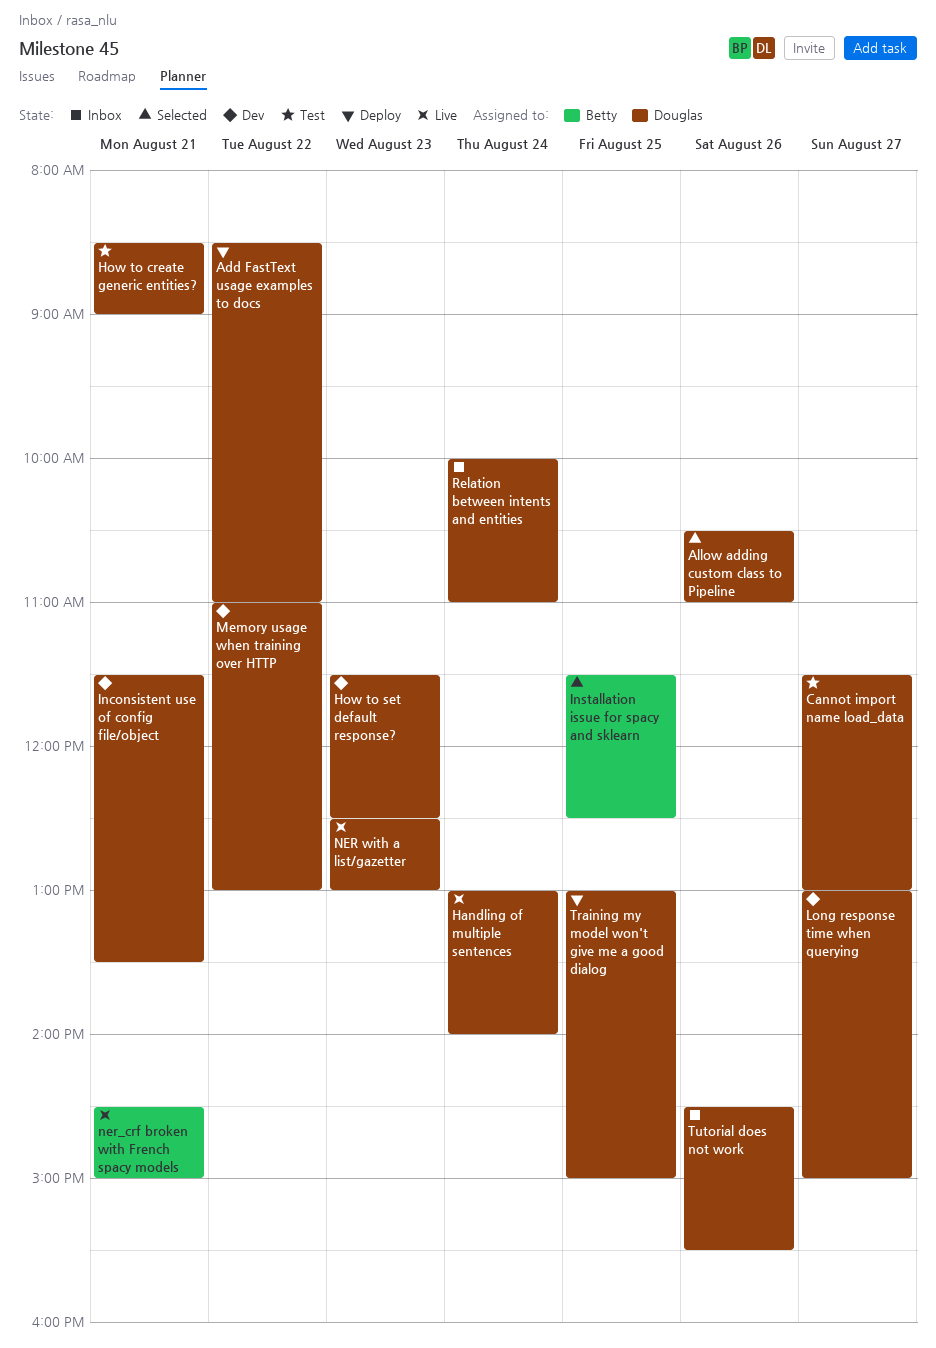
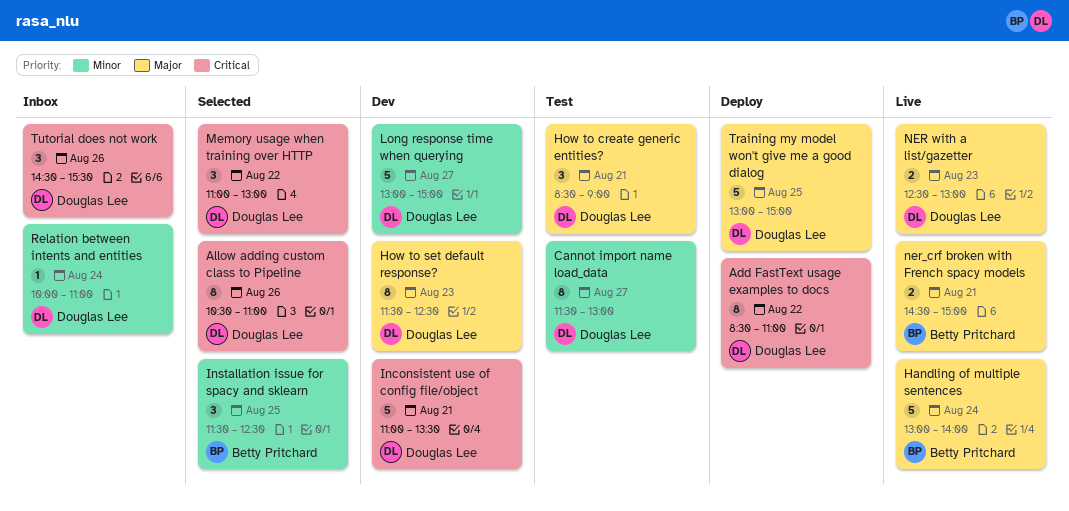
Handling of multiple sentences, owner: Douglas Lee -> Betty Pritchard
Inconsistent use of config file/object, begins: 11:30 -> 11:00
Memory usage when training over HTTP, status: Dev -> Selected

